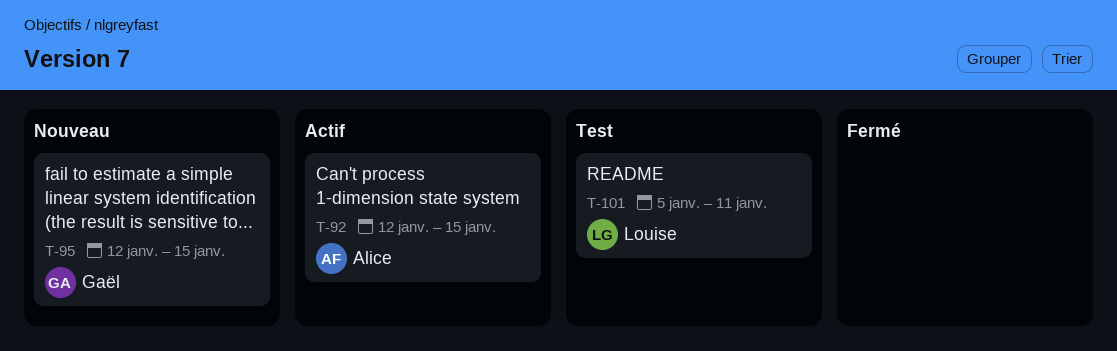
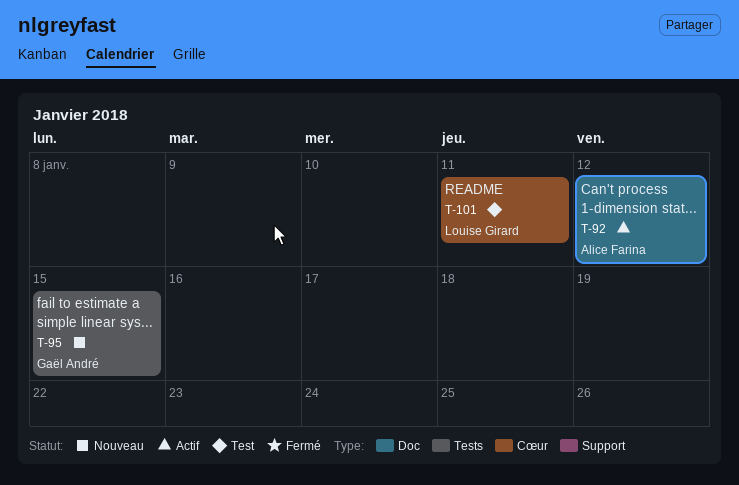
T-92, due: Jan 15 -> Jan 12

